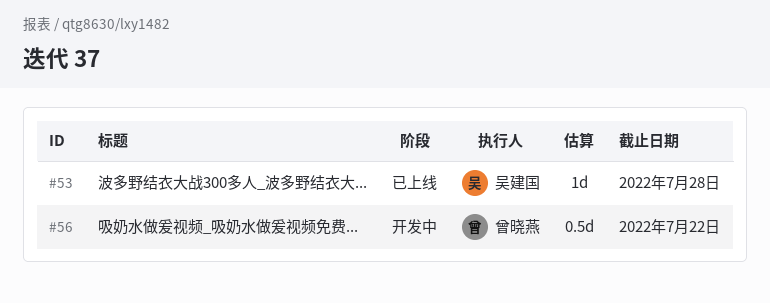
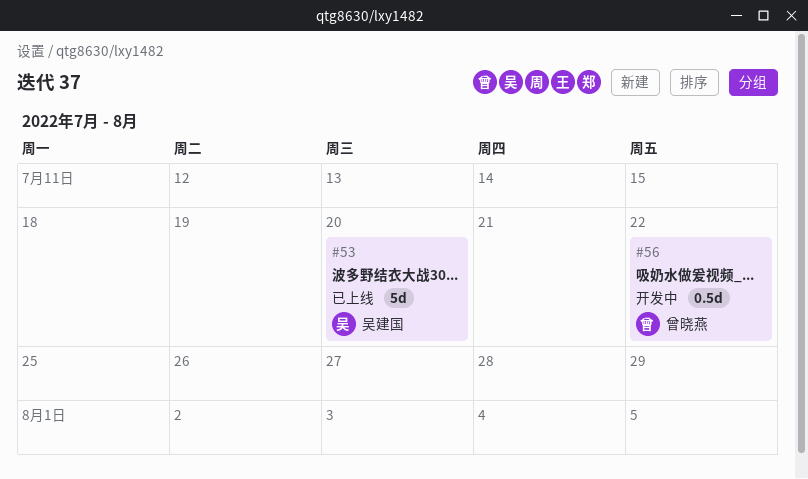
#53, estimate: 1d -> 5d
#53, due: Jul 28 -> Jul 20

